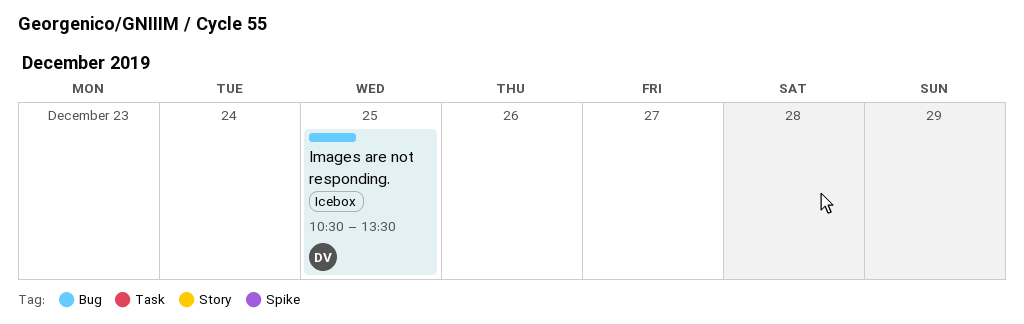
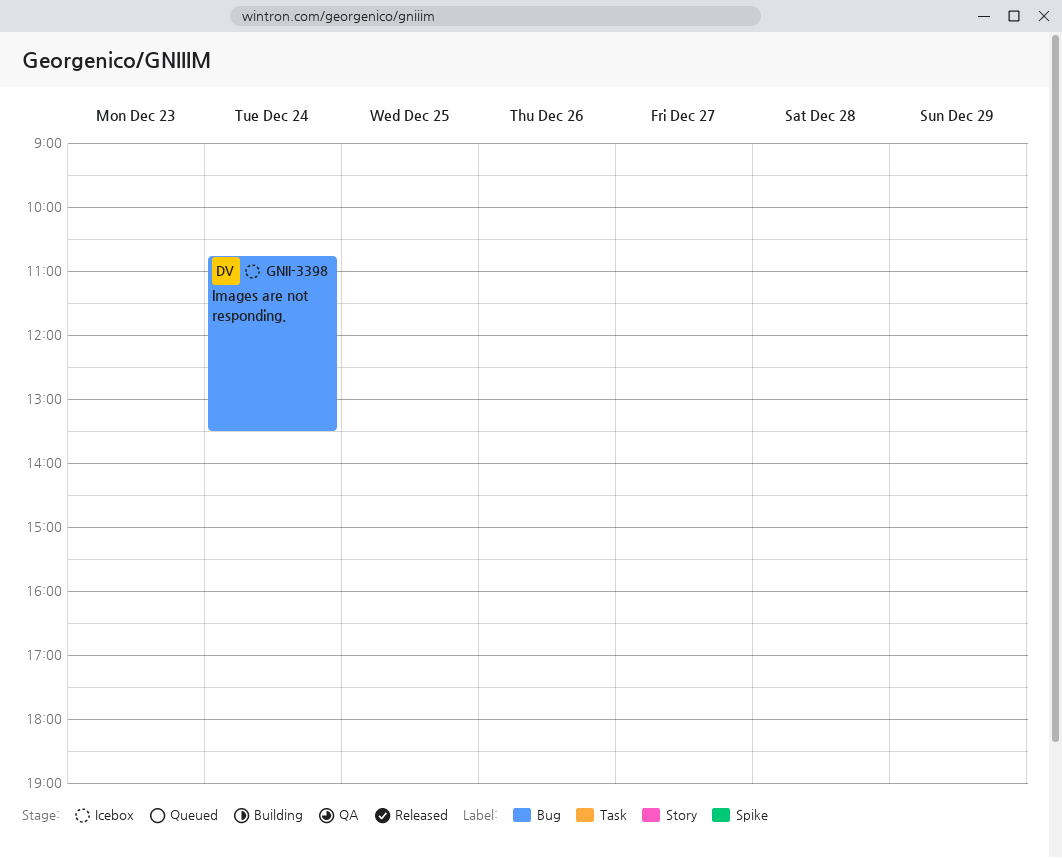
Images are not responding., day: Dec 25 -> Dec 24
Images are not responding., begins: 10:30 -> 10:45

